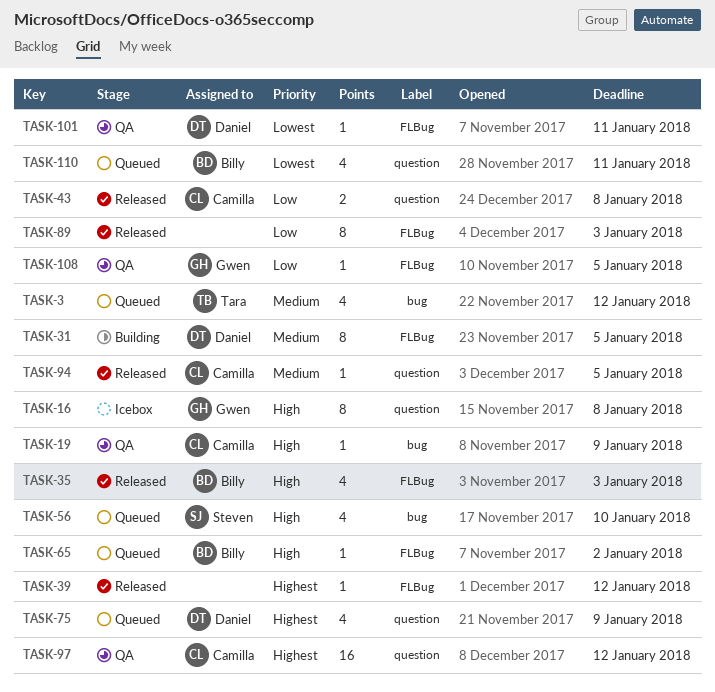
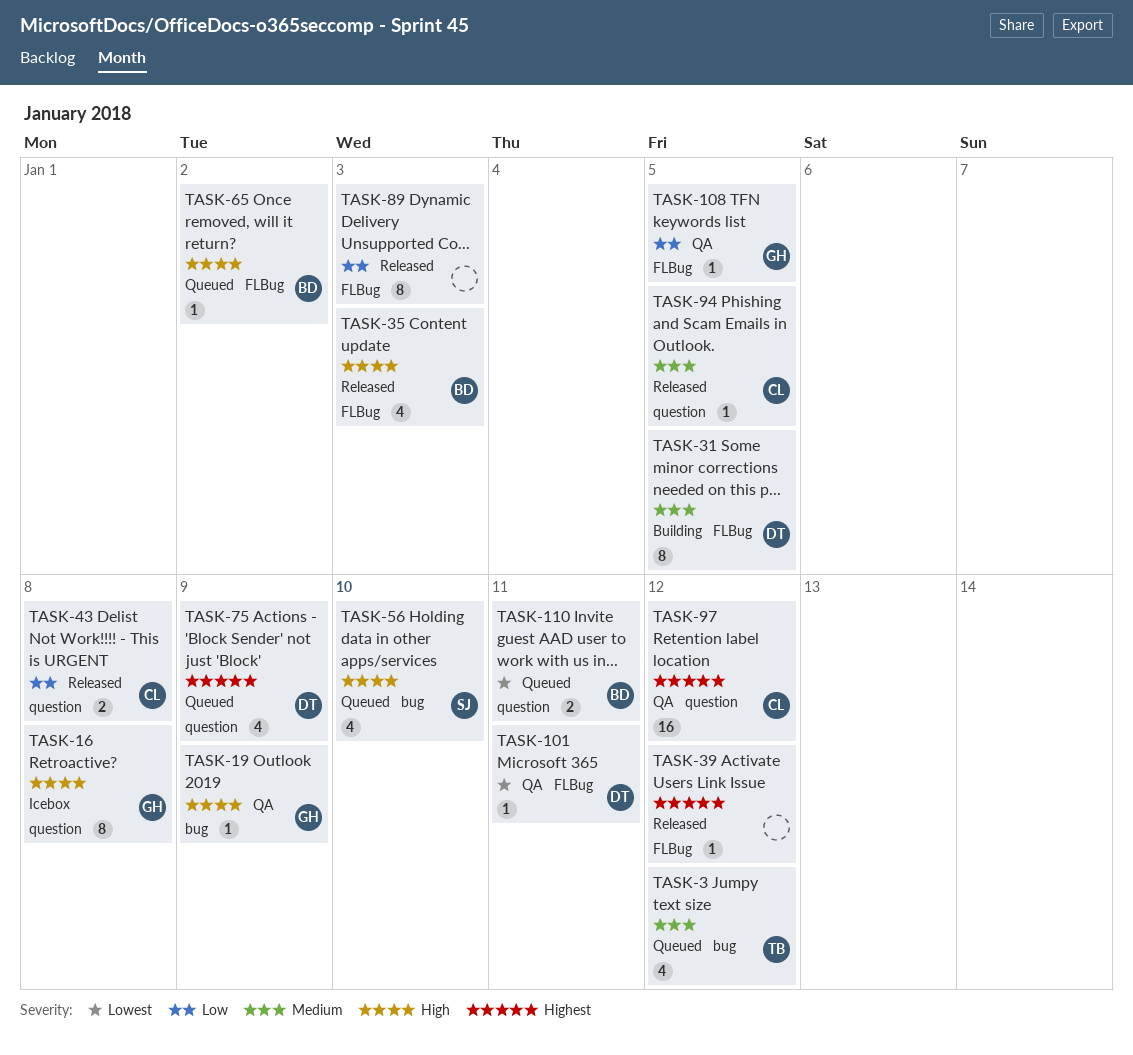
TASK-19, owner: Camilla -> Gwen
TASK-110, estimate: 4 -> 2

